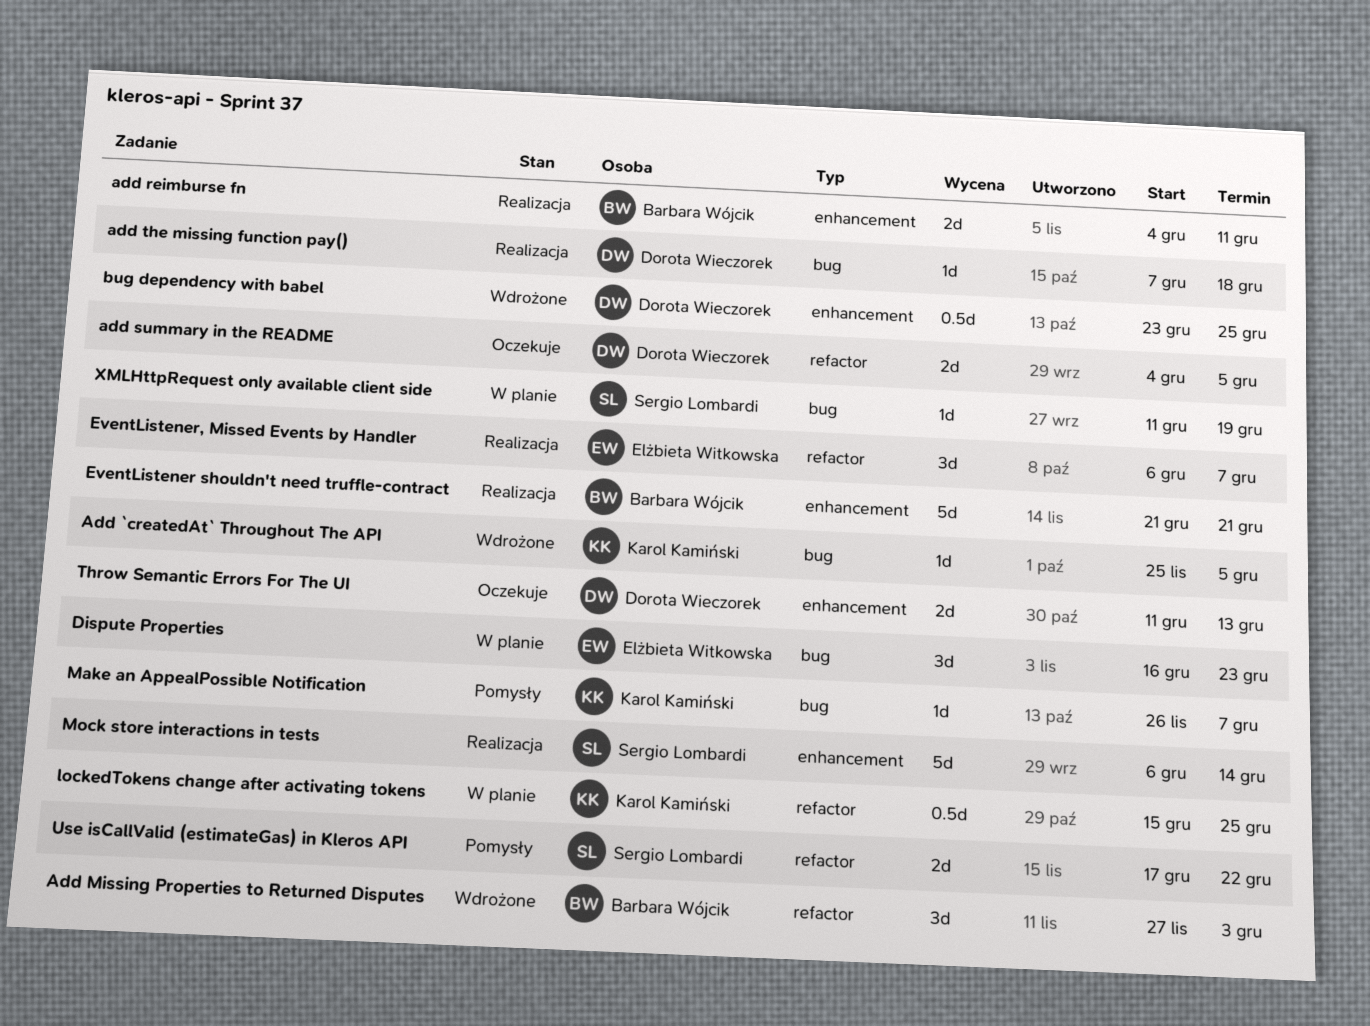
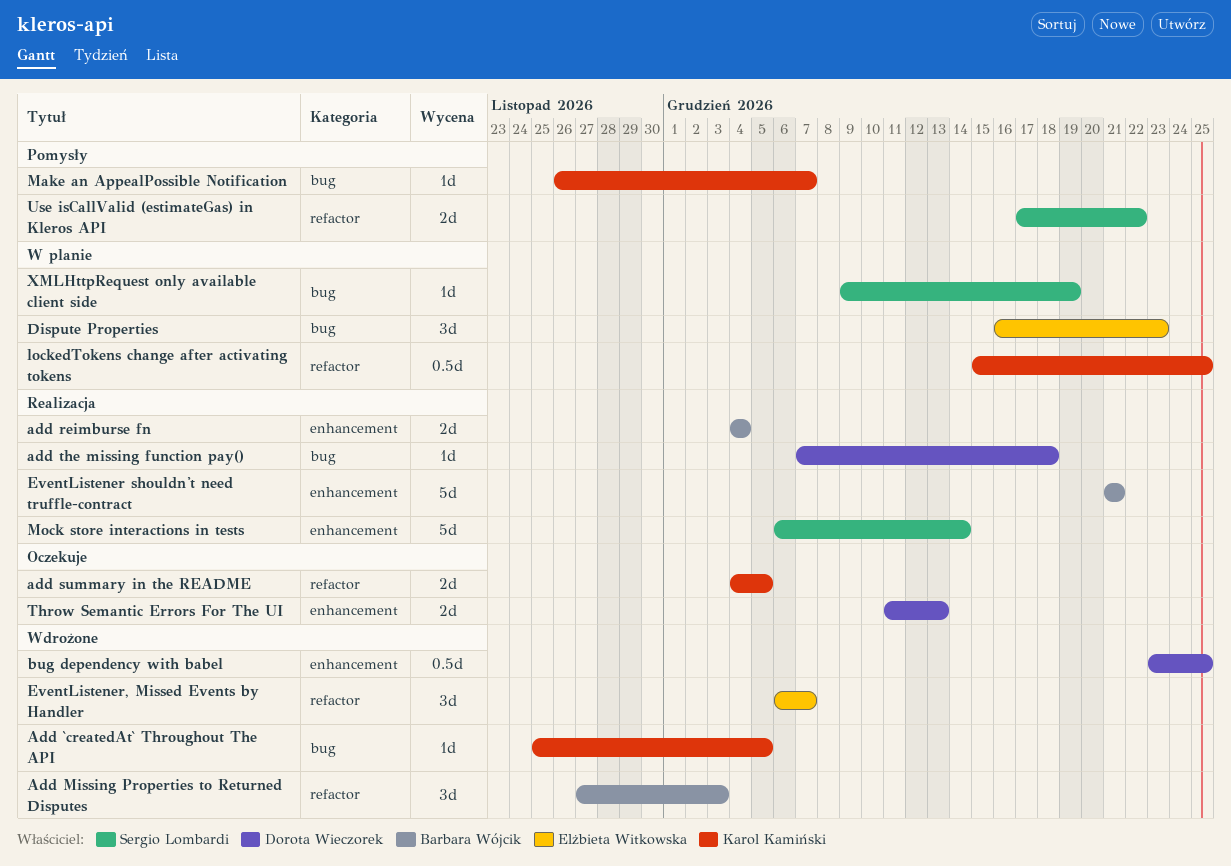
add reimburse fn, due: Dec 11 -> Dec 4
add summary in the README, owner: Dorota Wieczorek -> Karol Kamiński
EventListener, Missed Events by Handler, status: Realizacja -> Wdrożone
XMLHttpRequest only available client side, start: Dec 11 -> Dec 9

